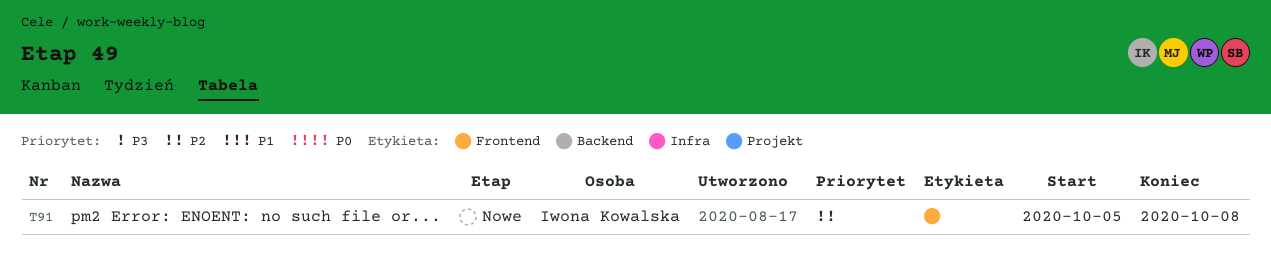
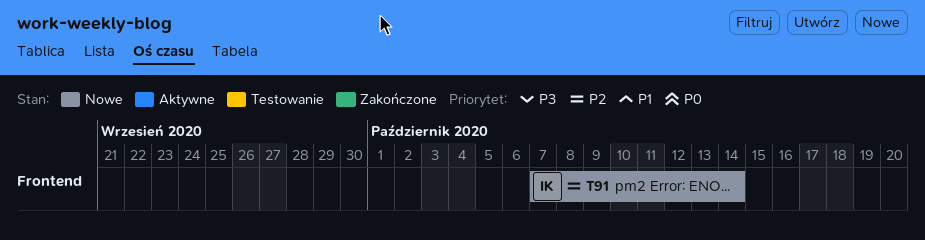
T91, start: Oct 5 -> Oct 7
T91, due: Oct 8 -> Oct 14

